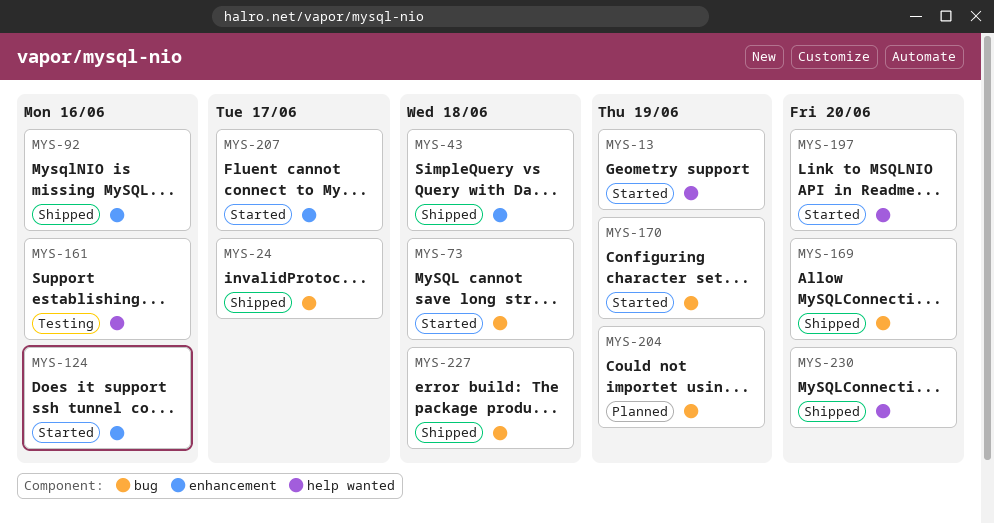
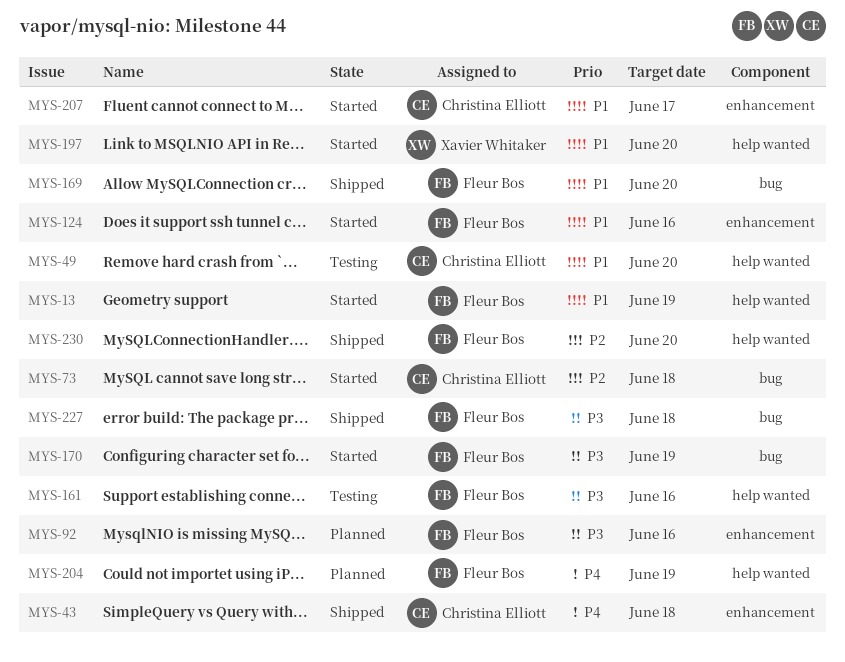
MYS-24: present -> none
MYS-49: none -> present
MYS-92, status: Shipped -> Planned
MYS-204, label: bug -> help wanted

